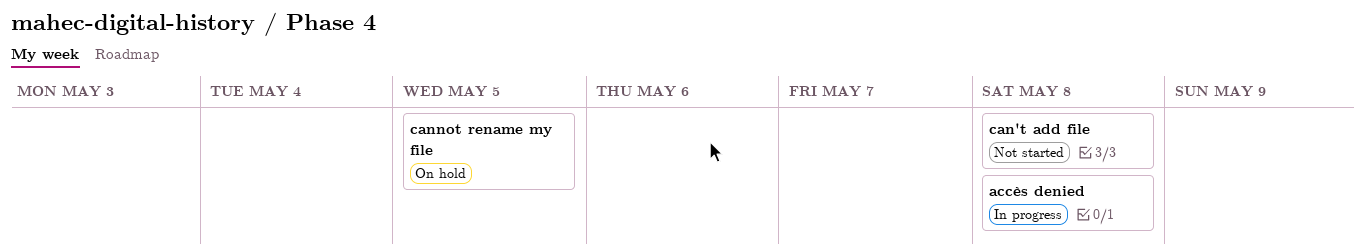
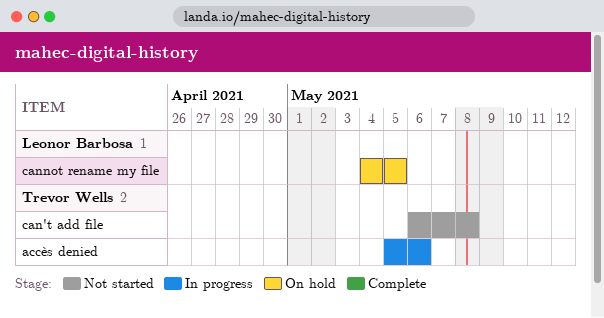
accès denied, due: May 8 -> May 6

